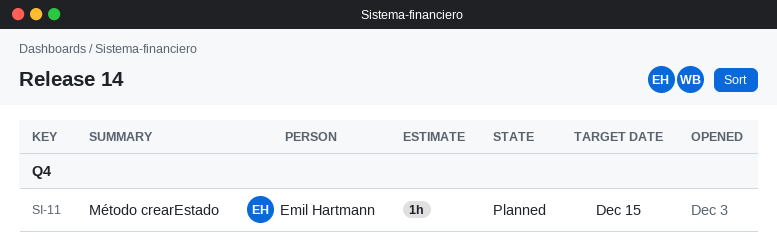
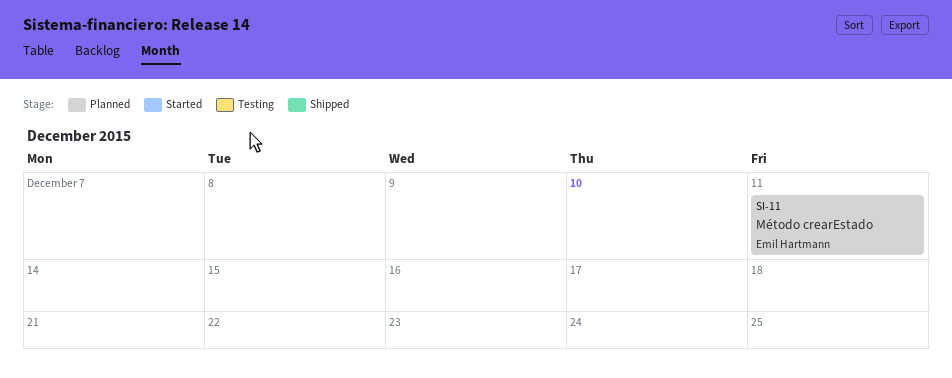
SI-11, due: Dec 15 -> Dec 11

